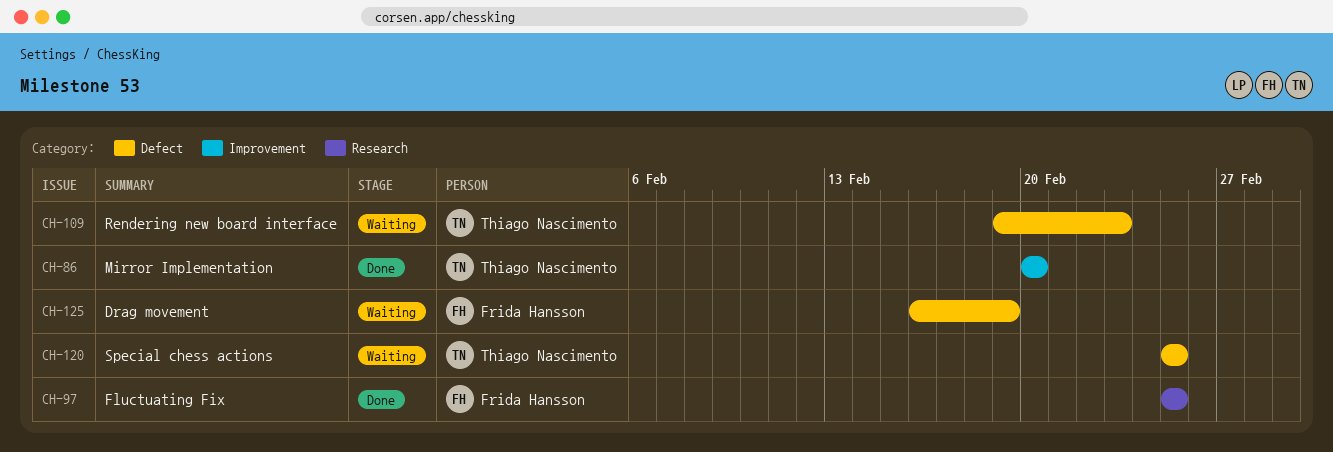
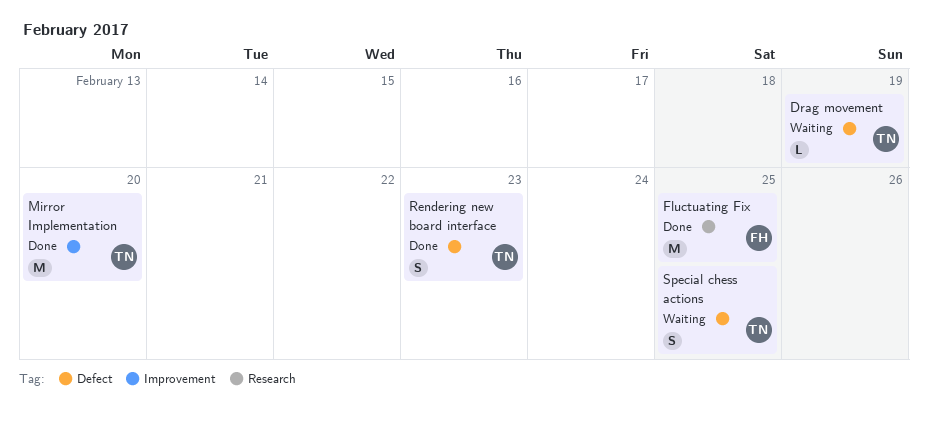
Drag movement, owner: Frida Hansson -> Thiago Nascimento
Rendering new board interface, status: Waiting -> Done

